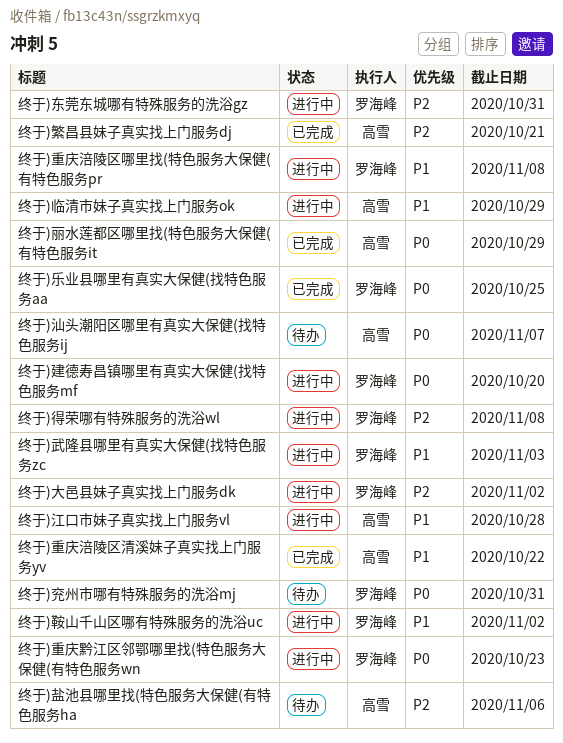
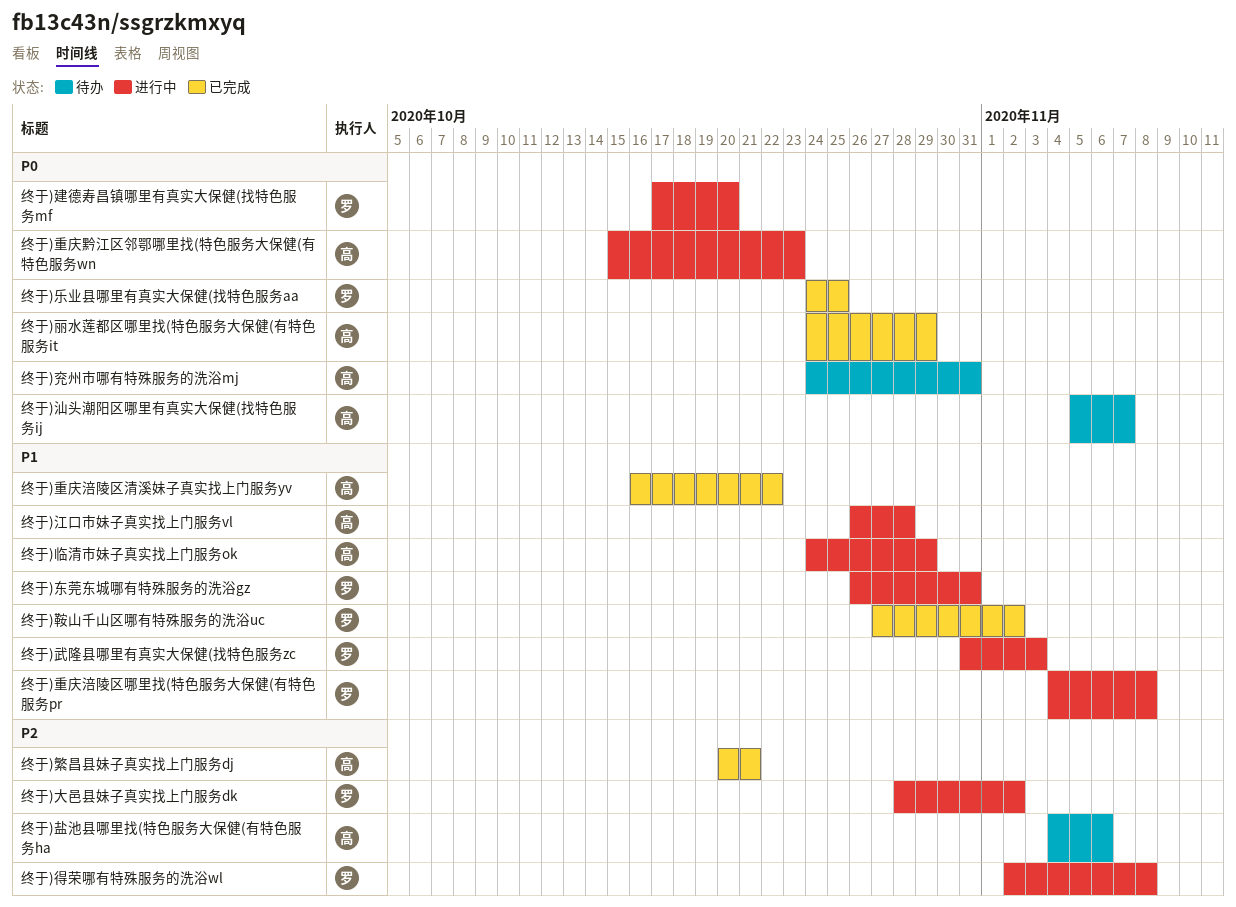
终于)东莞东城哪有特殊服务的洗浴gz, priority: P2 -> P1
终于)兖州市哪有特殊服务的洗浴mj, owner: 罗海峰 -> 高雪
终于)重庆黔江区邻鄂哪里找(特色服务大保健(有特色服务wn, owner: 罗海峰 -> 高雪
终于)鞍山千山区哪有特殊服务的洗浴uc, status: 进行中 -> 已完成

